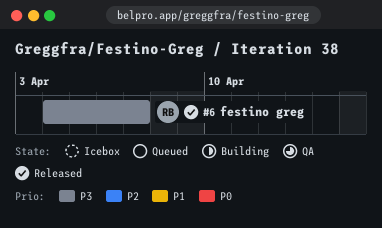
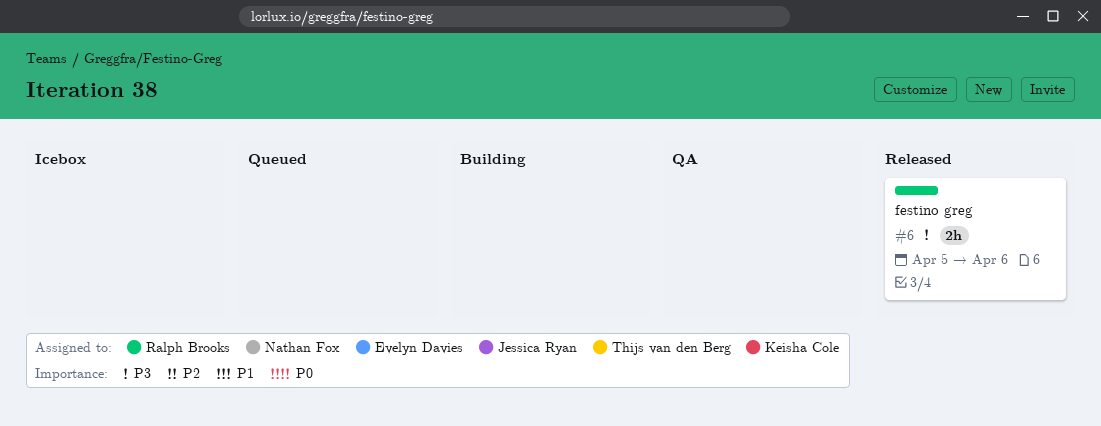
#6, start: Apr 4 -> Apr 5
#6, due: Apr 7 -> Apr 6

